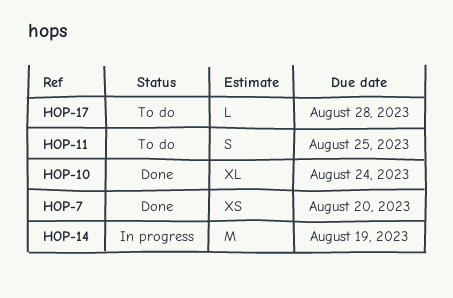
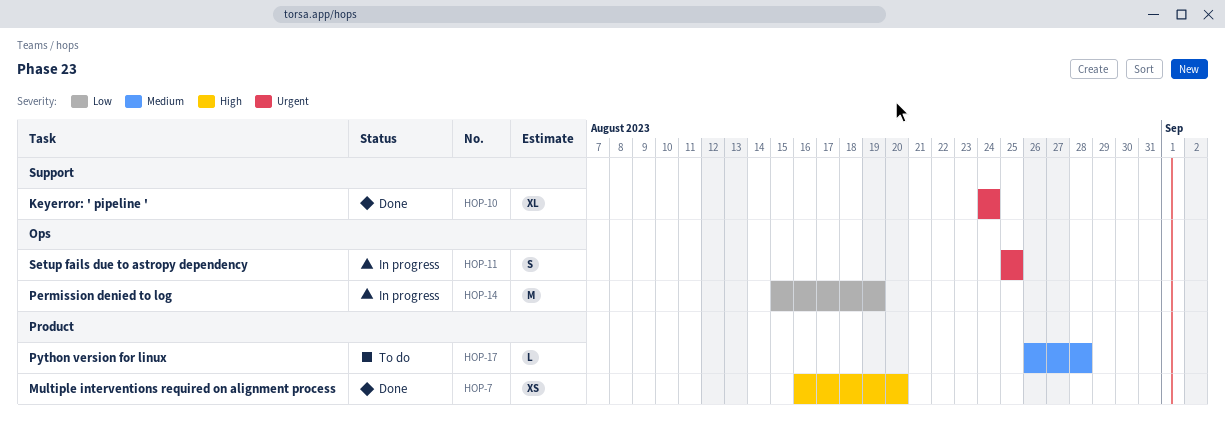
HOP-11, status: To do -> In progress

